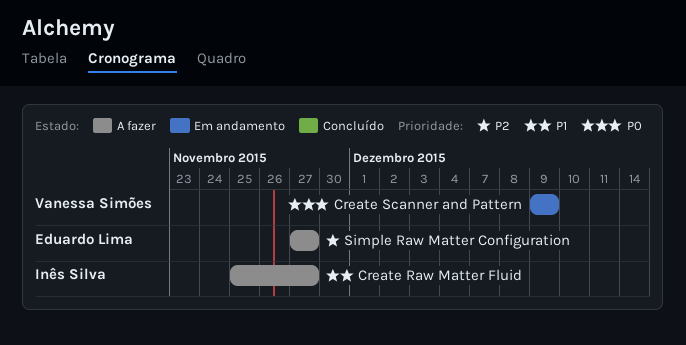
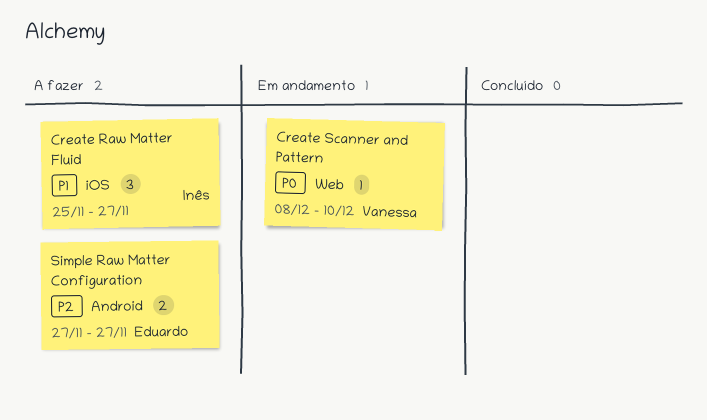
Create Scanner and Pattern, start: Dec 9 -> Dec 8
Create Scanner and Pattern, due: Dec 9 -> Dec 10

